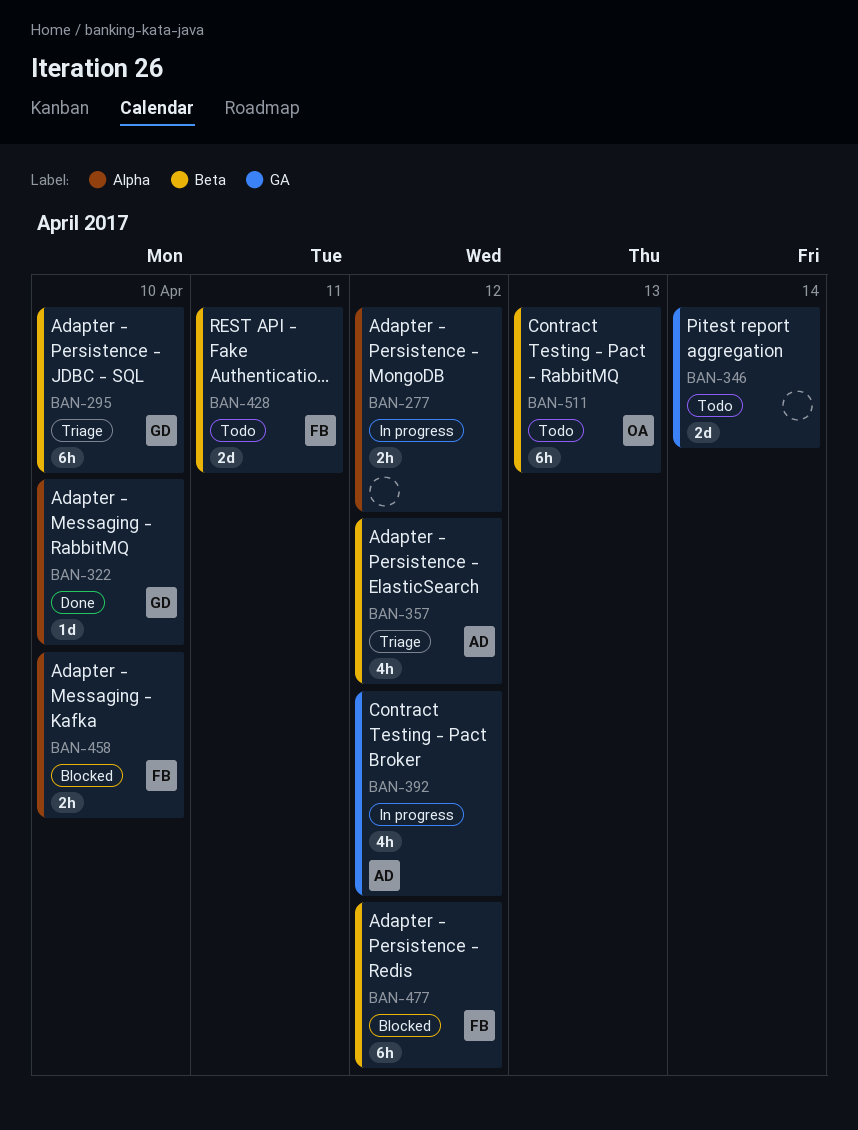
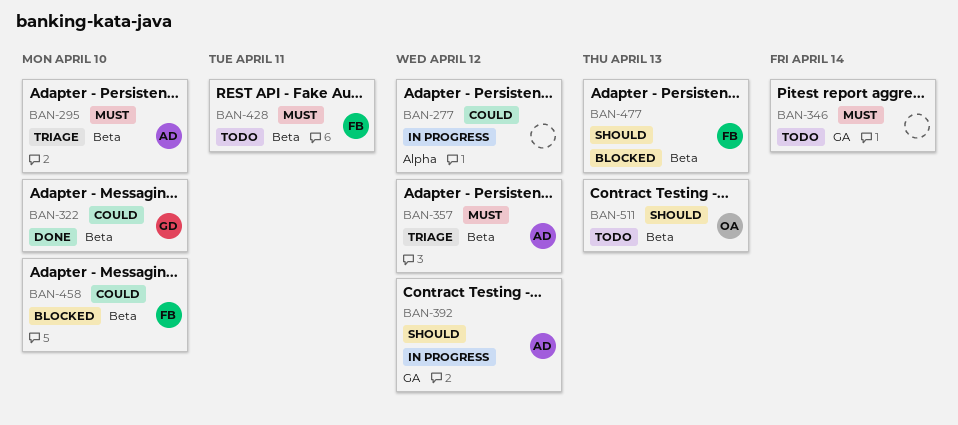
BAN-295, owner: GD -> AD
BAN-322, label: Alpha -> Beta
BAN-458, label: Alpha -> Beta
BAN-477, due: Apr 12 -> Apr 13

